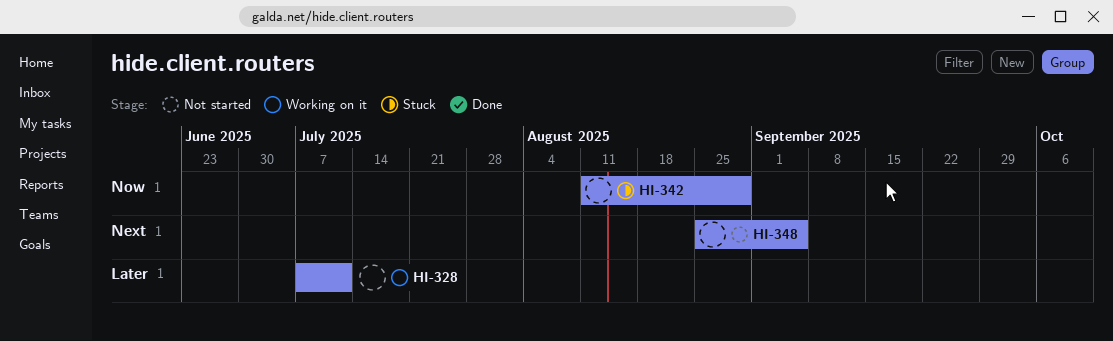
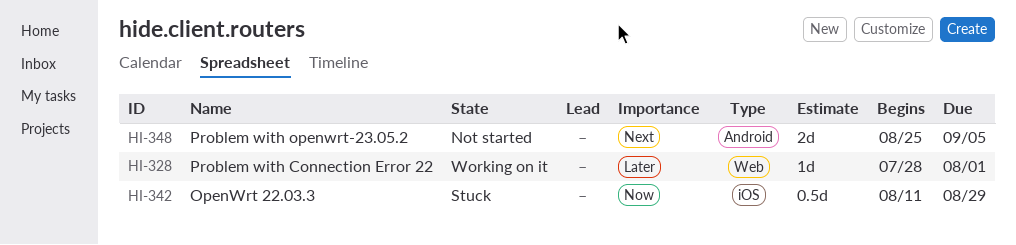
HI-328, start: Jul 7 -> Jul 28
HI-328, due: Jul 11 -> Aug 1

